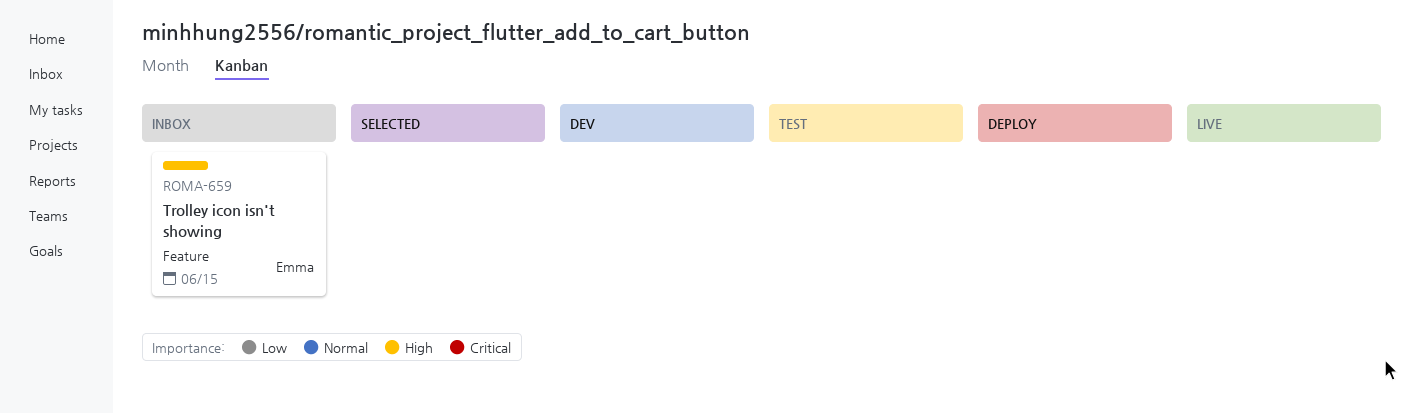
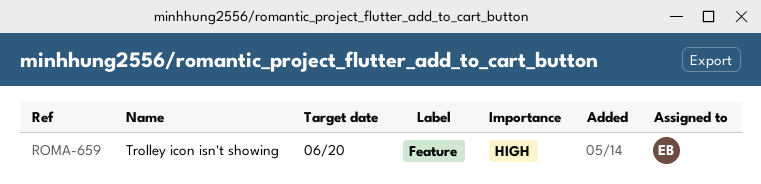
ROMA-659, due: Jun 15 -> Jun 20

